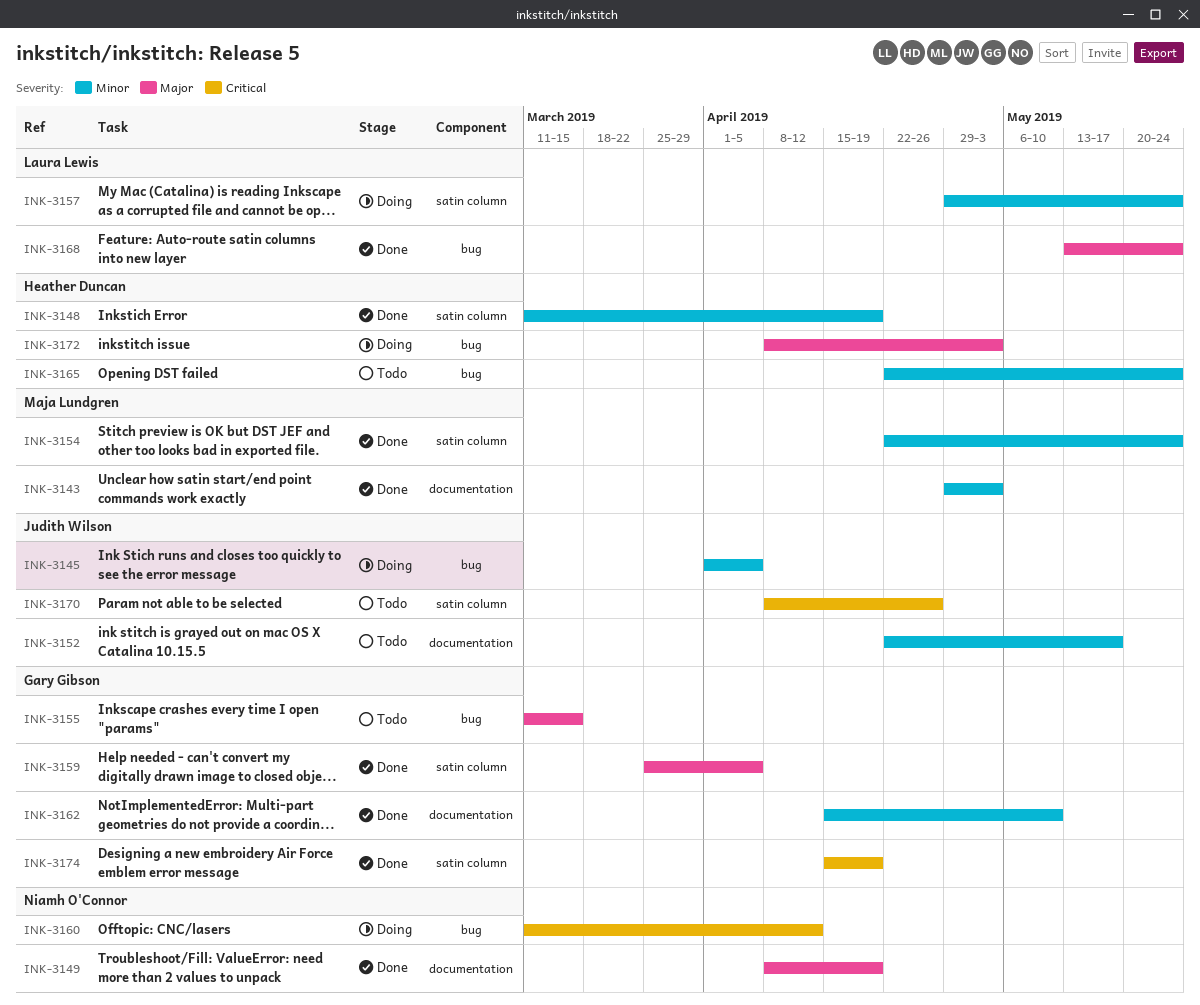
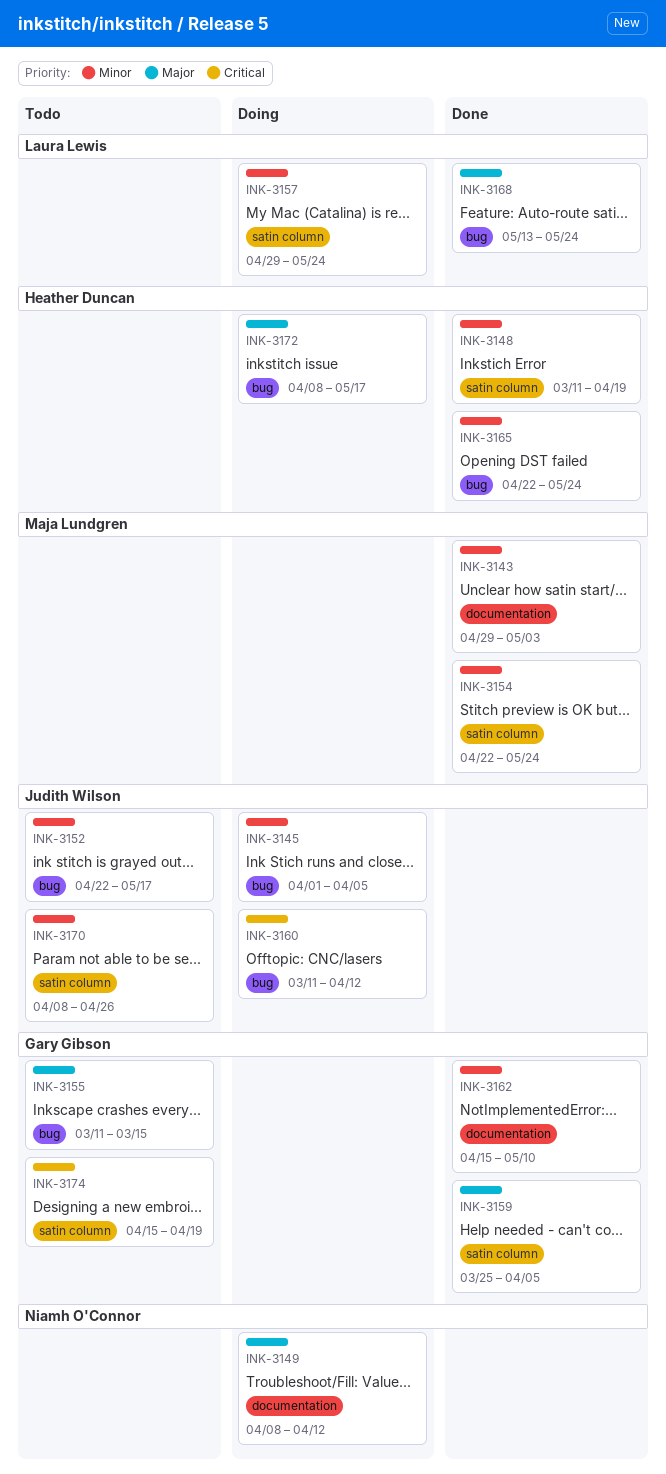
INK-3149, status: Done -> Doing
INK-3149, due: Apr 19 -> Apr 12
INK-3152, label: documentation -> bug
INK-3160, owner: Niamh O'Connor -> Judith Wilson
INK-3165, status: Todo -> Done
INK-3170, priority: Critical -> Minor
INK-3172, due: May 3 -> May 17
INK-3174, status: Done -> Todo

